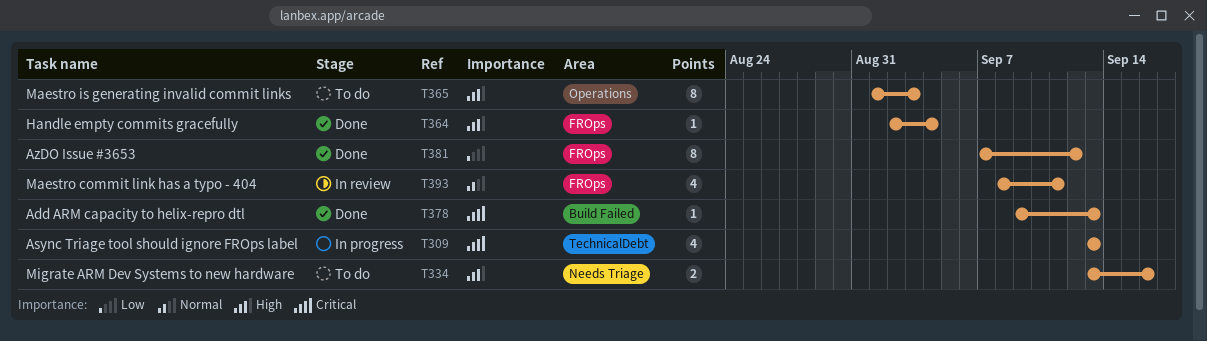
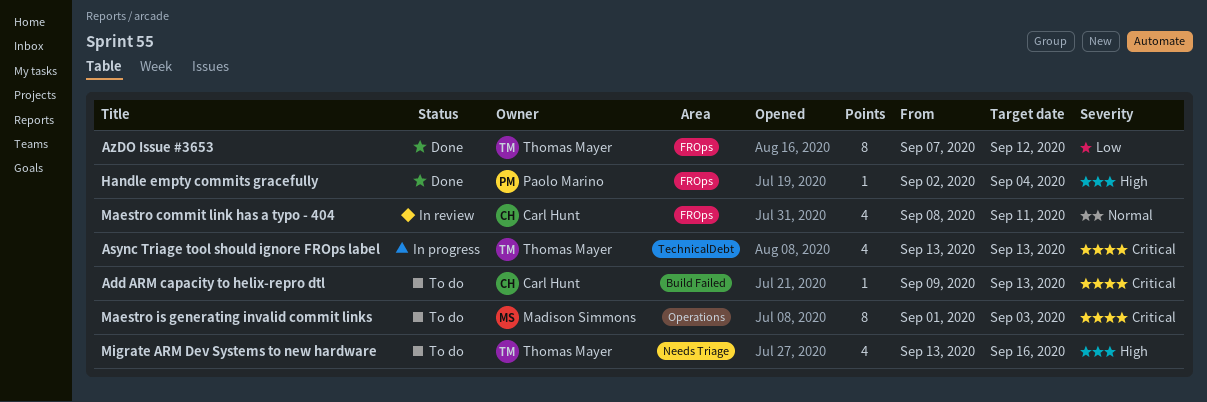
Add ARM capacity to helix-repro dtl, status: Done -> To do
Maestro is generating invalid commit links, priority: High -> Critical
Migrate ARM Dev Systems to new hardware, estimate: 2 -> 4

